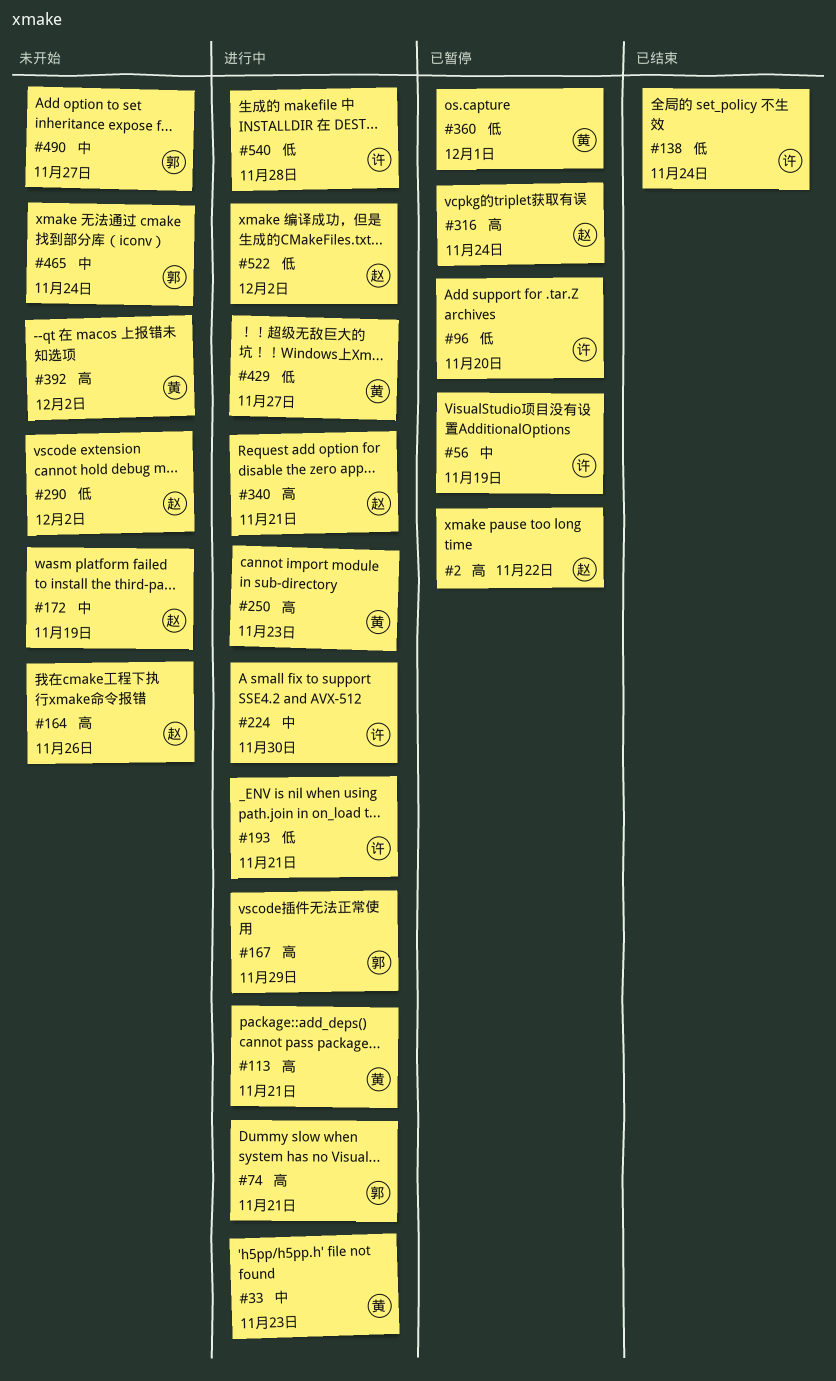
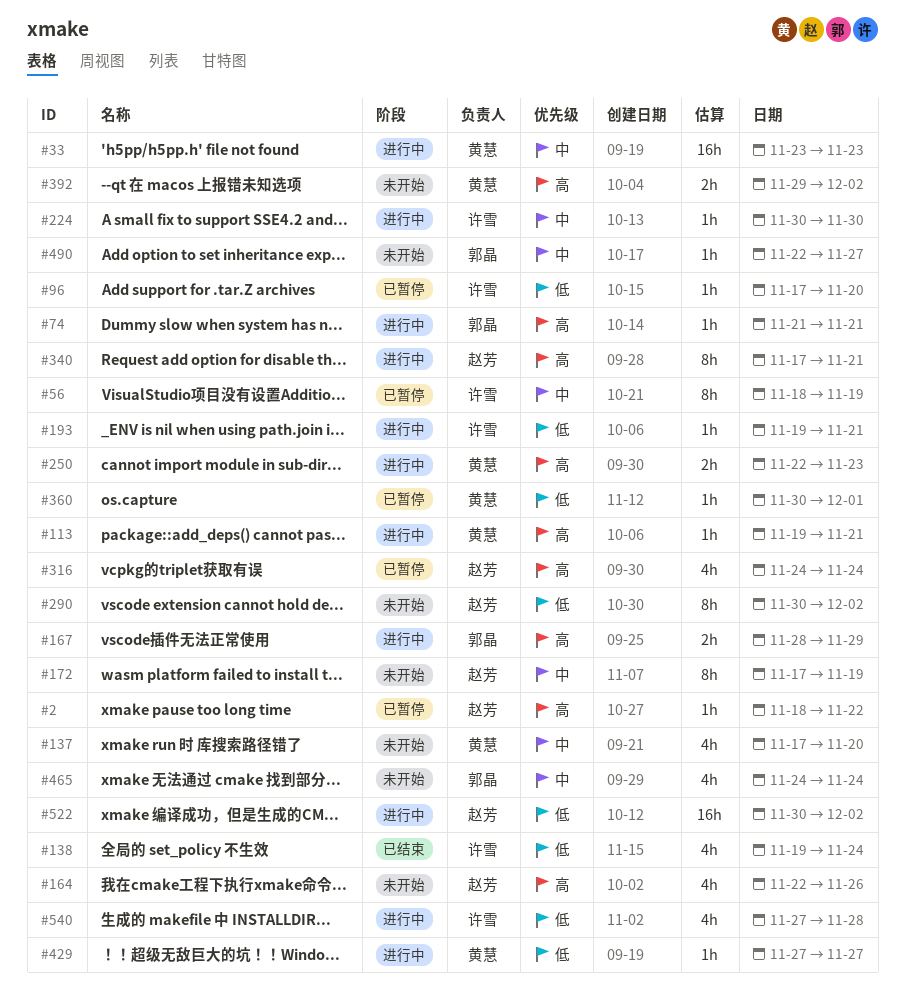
#137: none -> present

